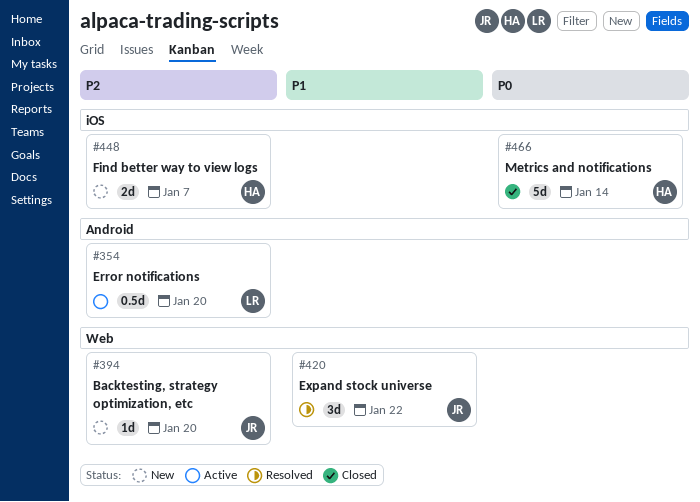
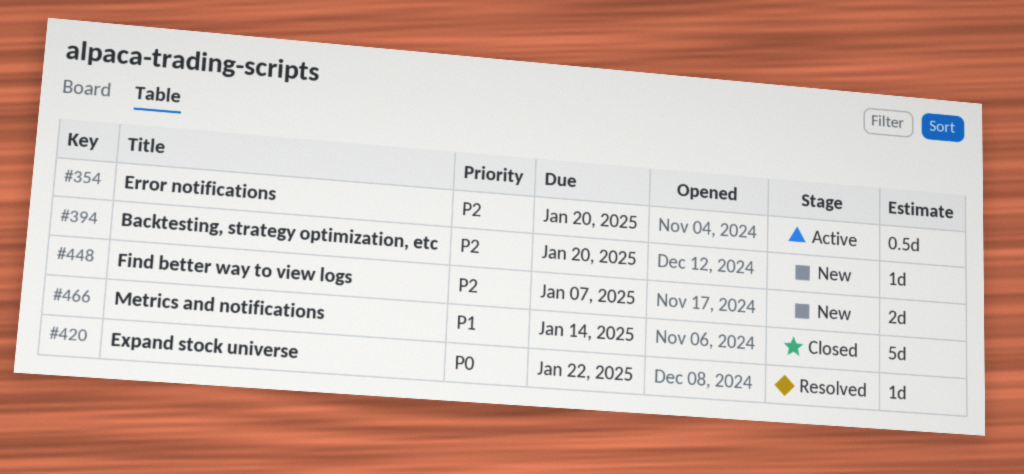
#420, priority: P1 -> P0
#420, estimate: 3d -> 1d
#466, priority: P0 -> P1

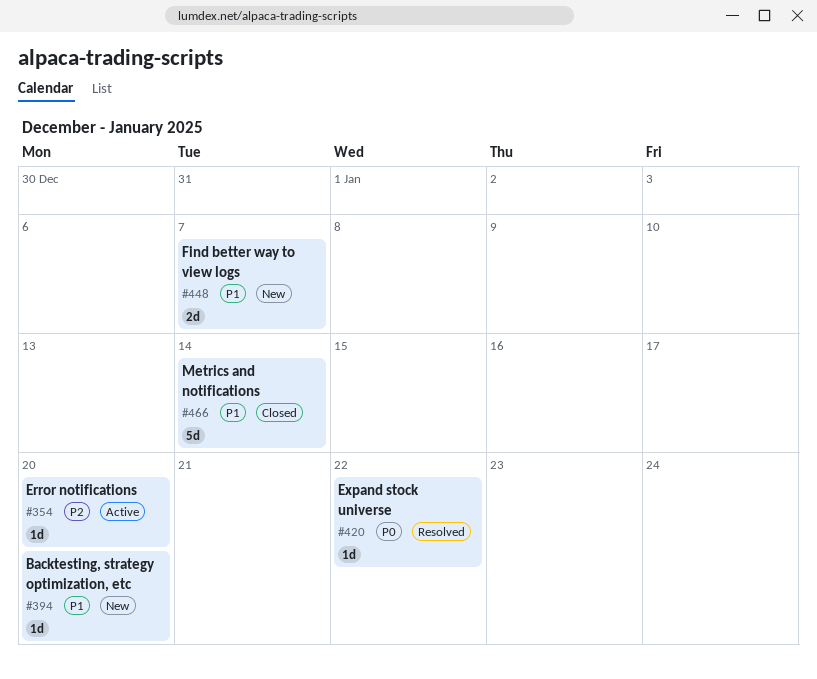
#354, estimate: 0.5d -> 1d
#394, priority: P2 -> P1
#448, priority: P2 -> P1

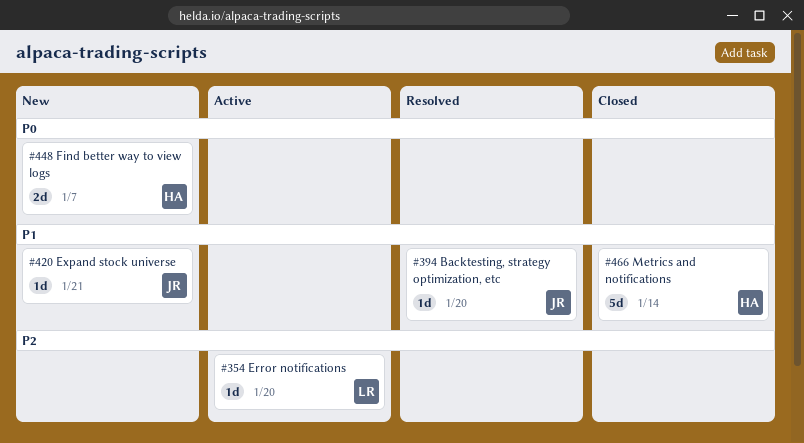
#394, status: New -> Resolved
#420, status: Resolved -> New
#420, priority: P0 -> P1
#420, due: Jan 22 -> Jan 21
#448, priority: P1 -> P0

